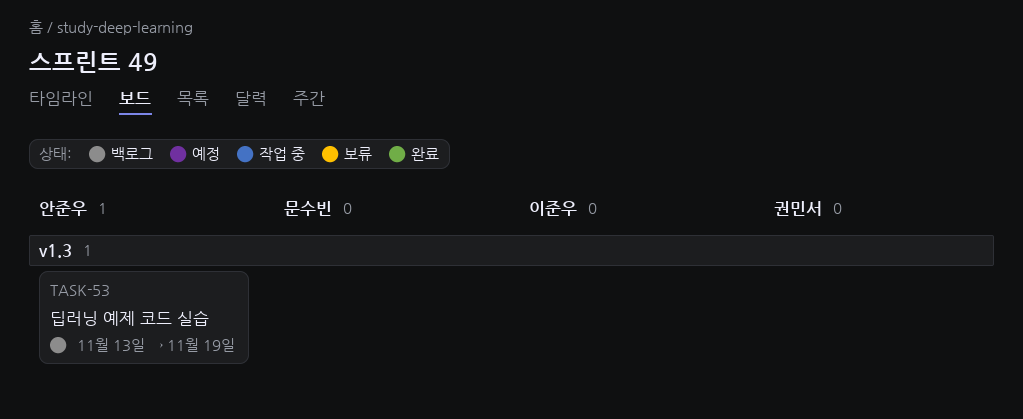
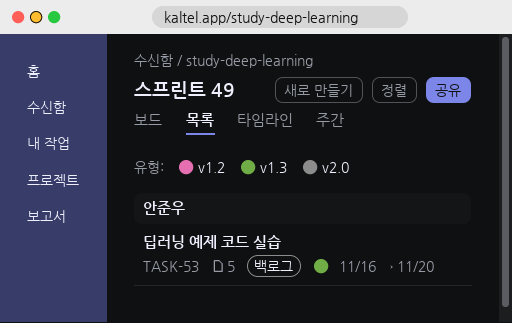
TASK-53, start: Nov 13 -> Nov 16
TASK-53, due: Nov 19 -> Nov 20

